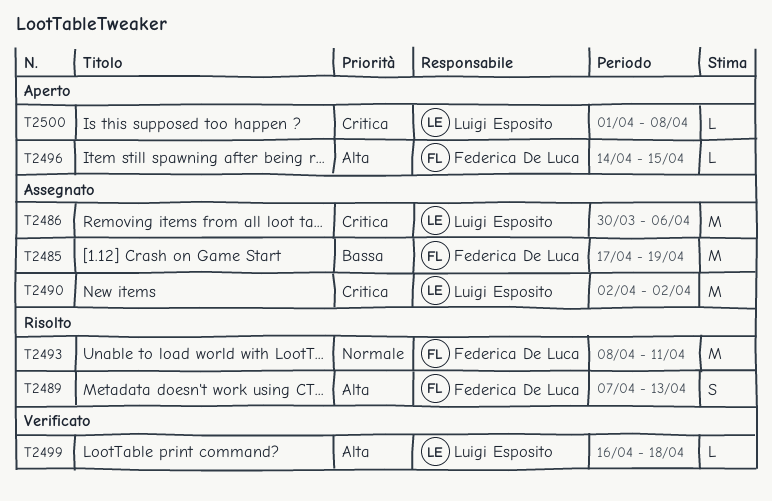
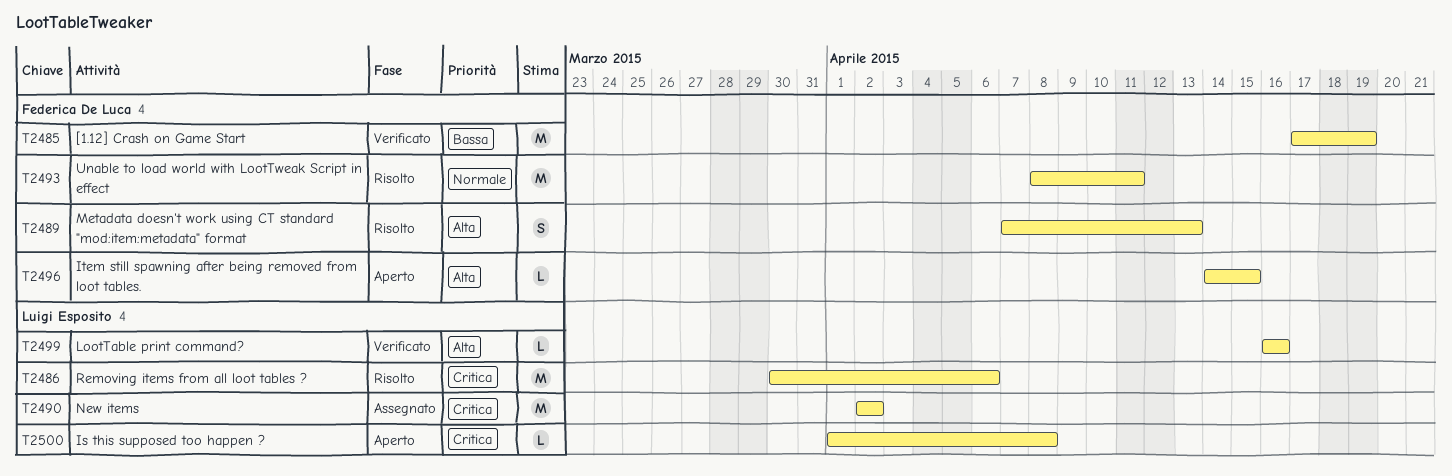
T2485, status: Assegnato -> Verificato
T2486, status: Assegnato -> Risolto
T2499, due: Apr 18 -> Apr 16

